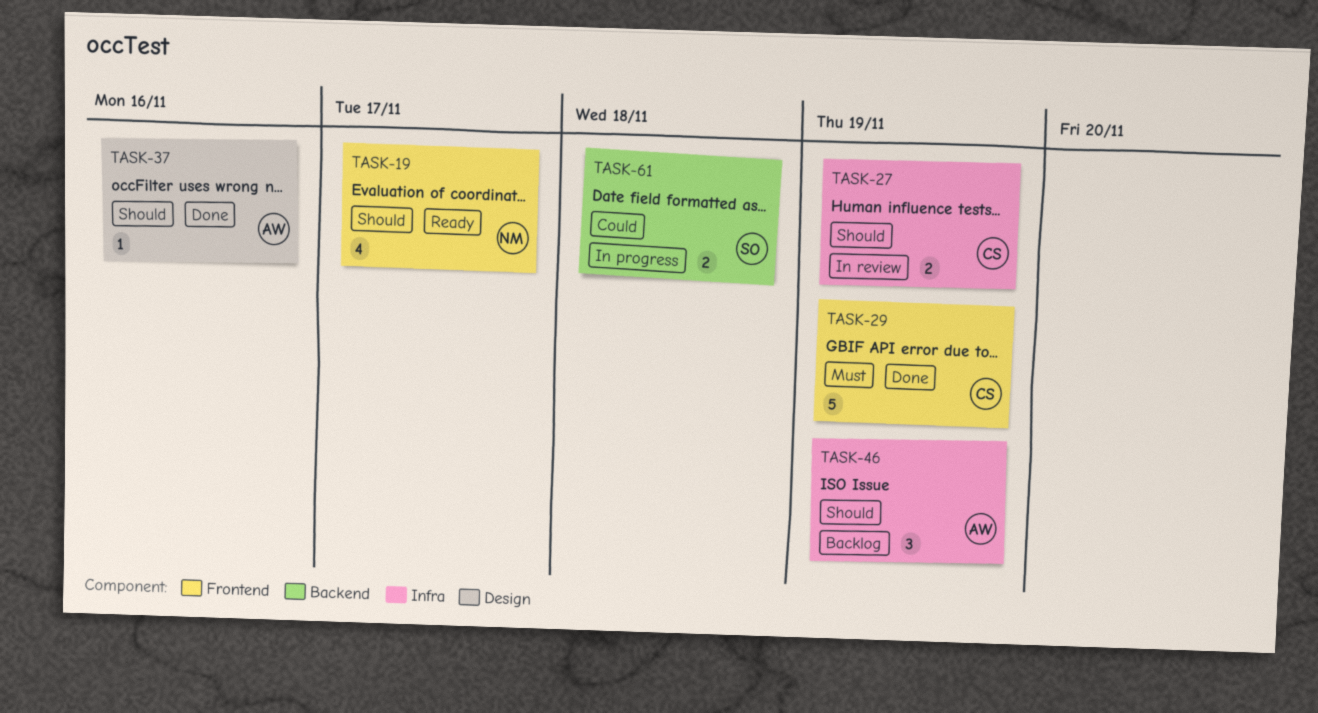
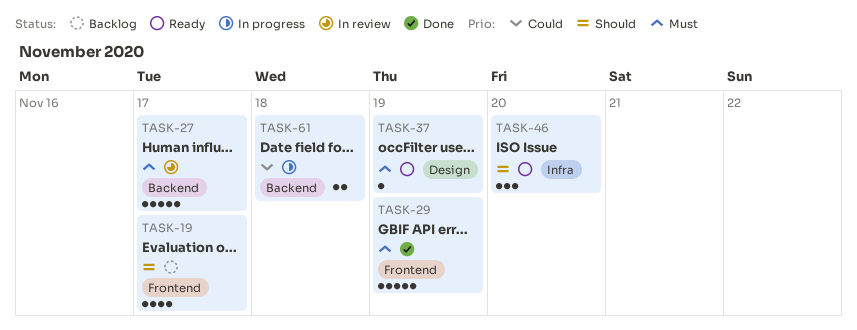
TASK-19, status: Ready -> Backlog
TASK-27, priority: Should -> Must
TASK-27, label: Infra -> Backend
TASK-27, estimate: 2 -> 5
TASK-27, due: Nov 19 -> Nov 17
TASK-37, status: Done -> Ready
TASK-37, priority: Should -> Must
TASK-37, due: Nov 16 -> Nov 19
TASK-46, status: Backlog -> Ready
TASK-46, due: Nov 19 -> Nov 20

